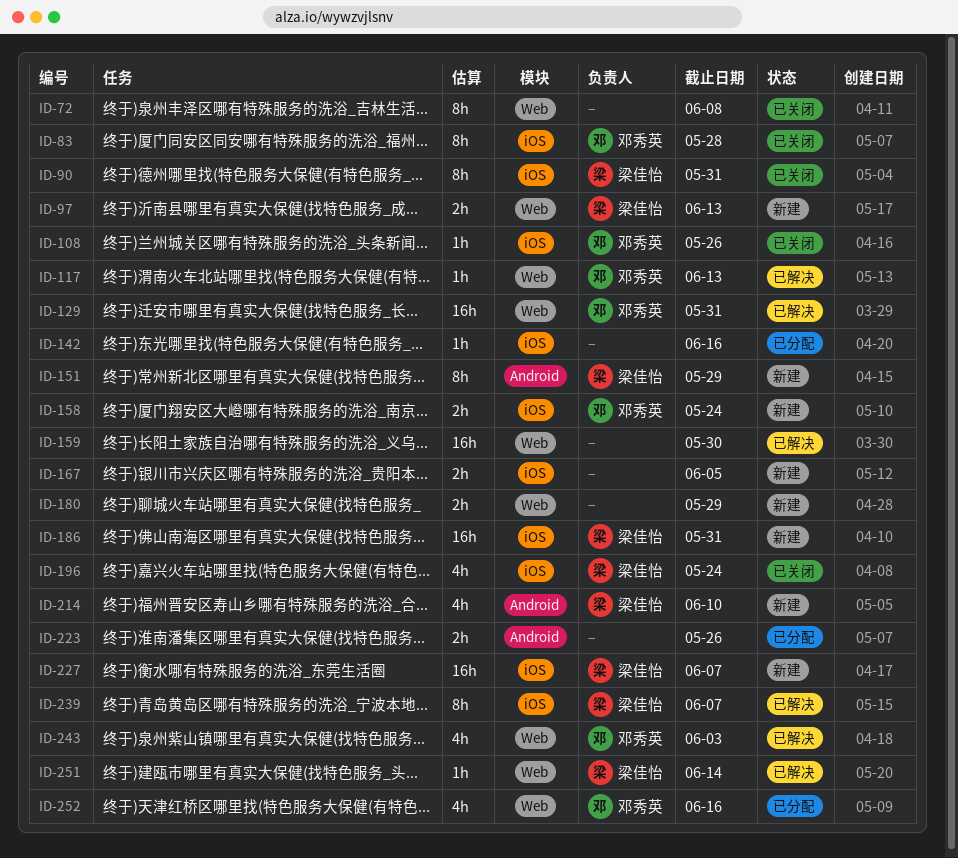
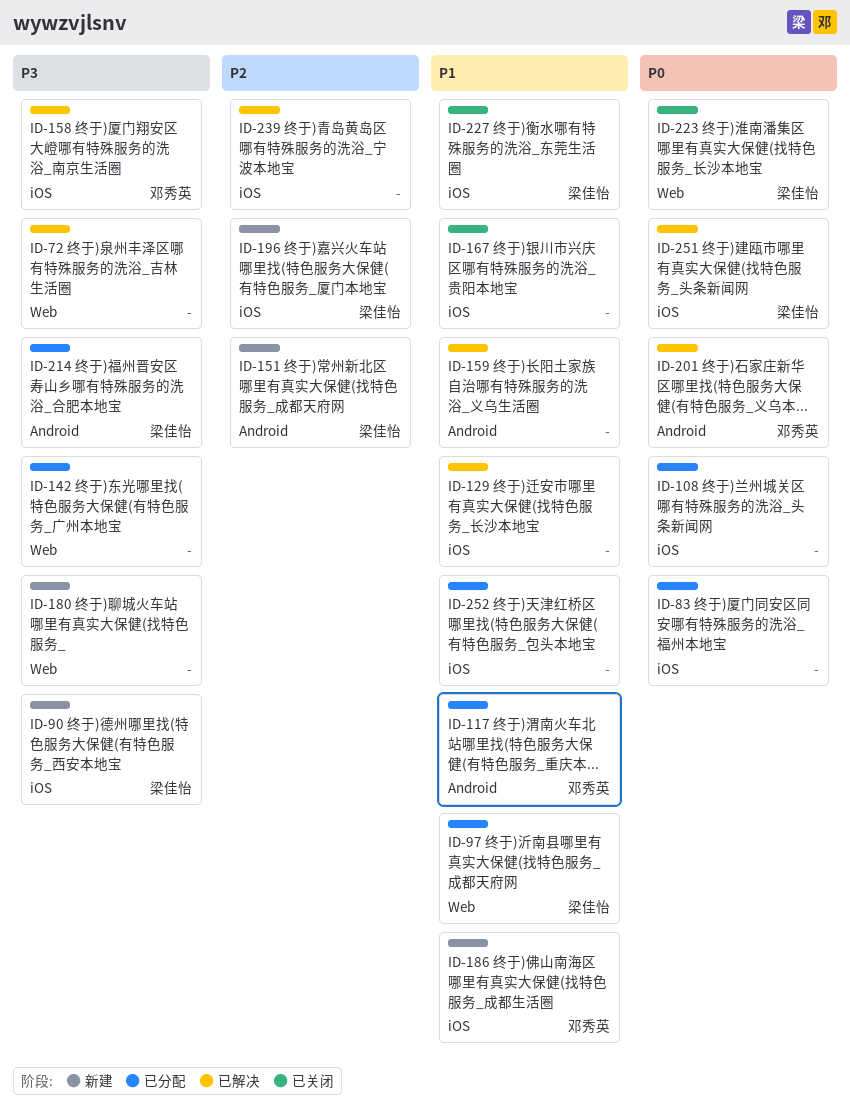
ID-72, status: 已关闭 -> 已解决
ID-83, status: 已关闭 -> 已分配
ID-83, owner: 邓秀英 -> none
ID-90, status: 已关闭 -> 新建
ID-97, status: 新建 -> 已分配
ID-108, status: 已关闭 -> 已分配
ID-108, owner: 邓秀英 -> none
ID-117, status: 已解决 -> 已分配
ID-117, label: Web -> Android
ID-129, owner: 邓秀英 -> none
ID-129, label: Web -> iOS
ID-142, label: iOS -> Web
ID-158, status: 新建 -> 已解决
ID-159, label: Web -> Android
ID-167, status: 新建 -> 已关闭
ID-186, owner: 梁佳怡 -> 邓秀英
ID-196, status: 已关闭 -> 新建
ID-201: none -> present
ID-214, status: 新建 -> 已分配
ID-223, status: 已分配 -> 已关闭
ID-223, owner: none -> 梁佳怡
ID-223, label: Android -> Web
ID-227, status: 新建 -> 已关闭
ID-239, owner: 梁佳怡 -> none
ID-243: present -> none
ID-251, label: Web -> iOS
ID-252, owner: 邓秀英 -> none
ID-252, label: Web -> iOS

